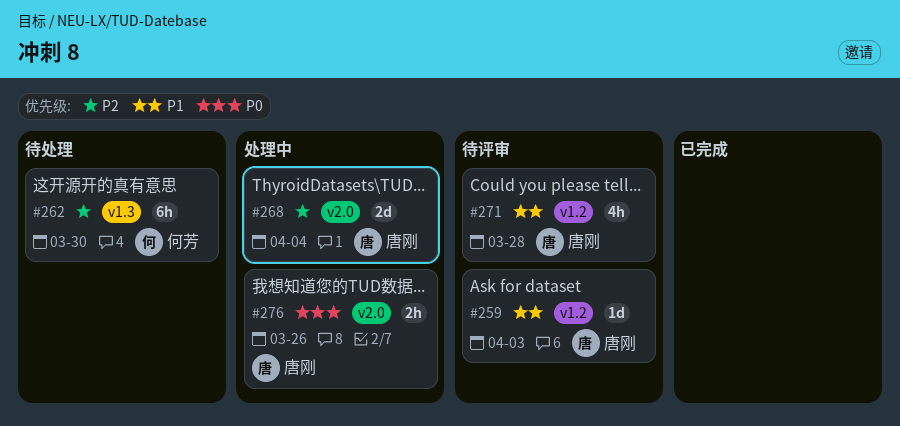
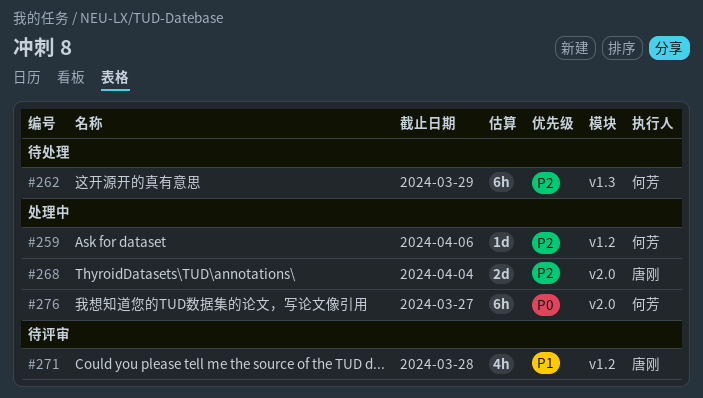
#259, status: 待评审 -> 处理中
#259, owner: 唐刚 -> 何芳
#259, priority: P1 -> P2
#259, due: Apr 3 -> Apr 6
#262, due: Mar 30 -> Mar 29
#276, owner: 唐刚 -> 何芳
#276, estimate: 2h -> 6h
#276, due: Mar 26 -> Mar 27

